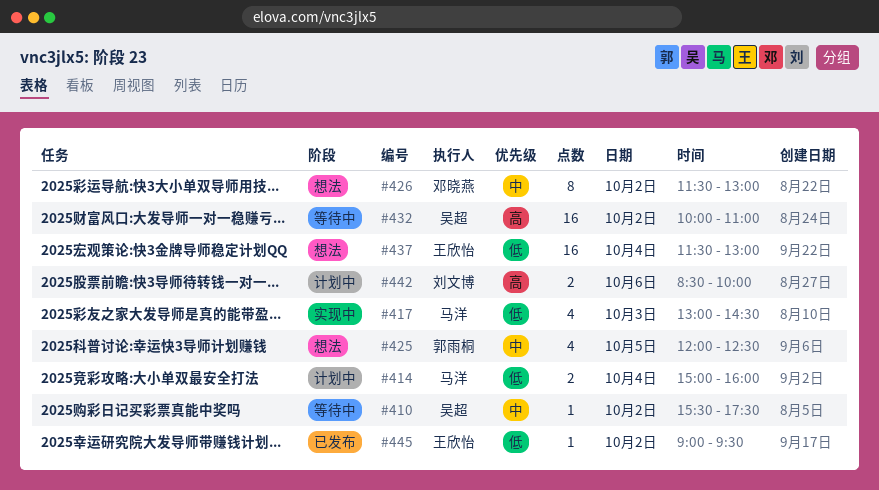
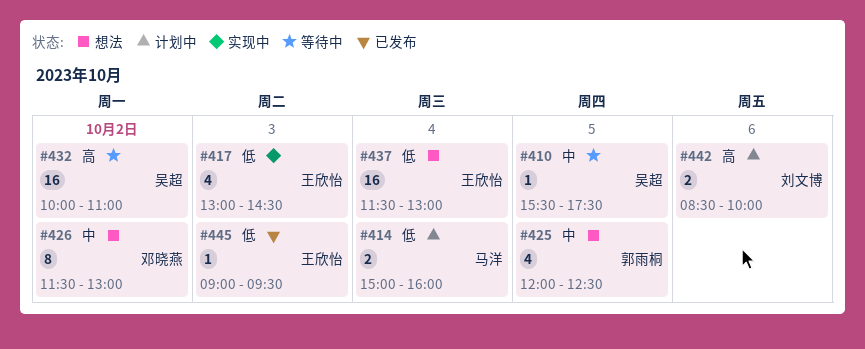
#410, day: Oct 2 -> Oct 5
#417, owner: 马洋 -> 王欣怡
#445, day: Oct 2 -> Oct 3

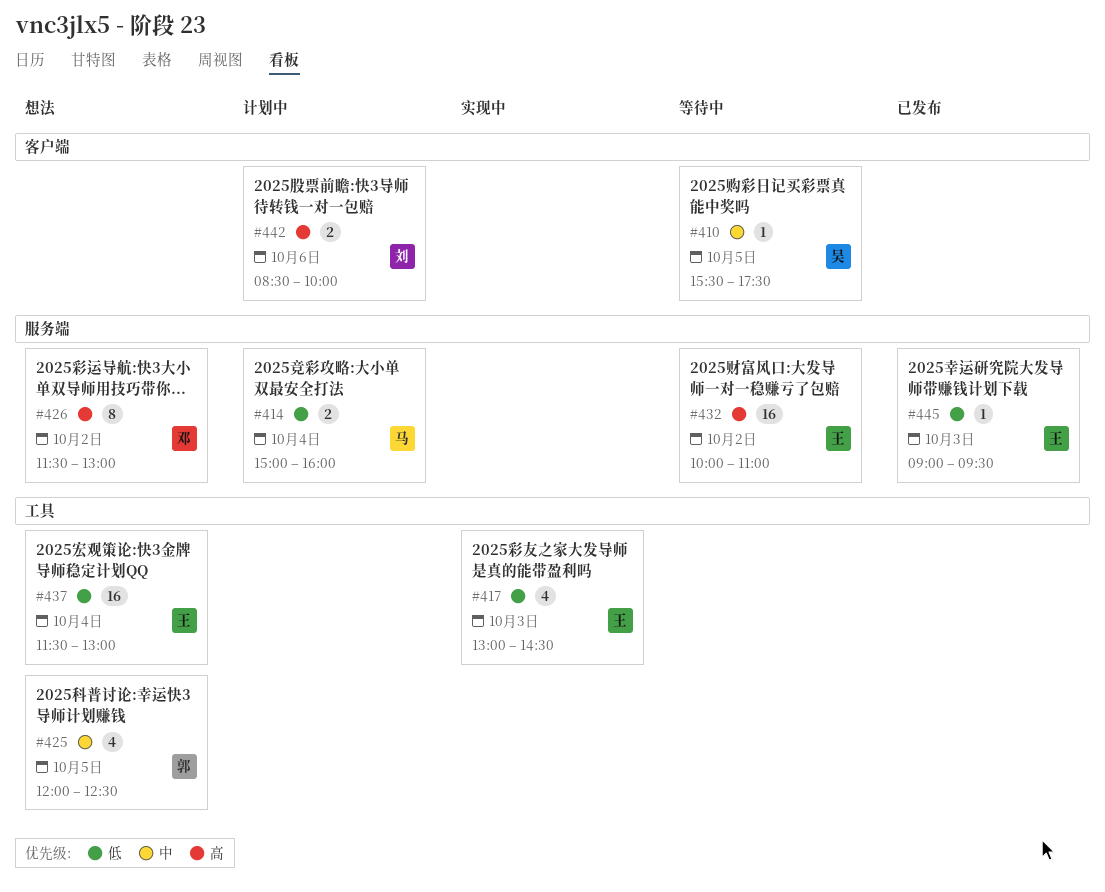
#426, priority: 中 -> 高
#432, owner: 吴超 -> 王欣怡

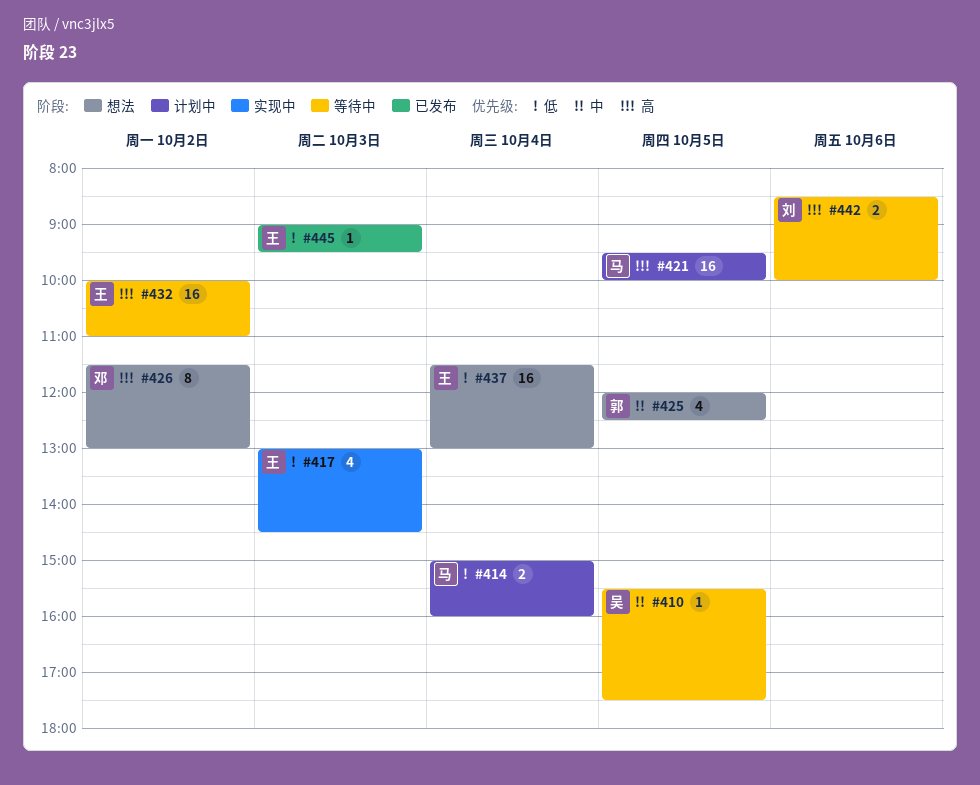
#421: none -> present
#442, status: 计划中 -> 等待中

